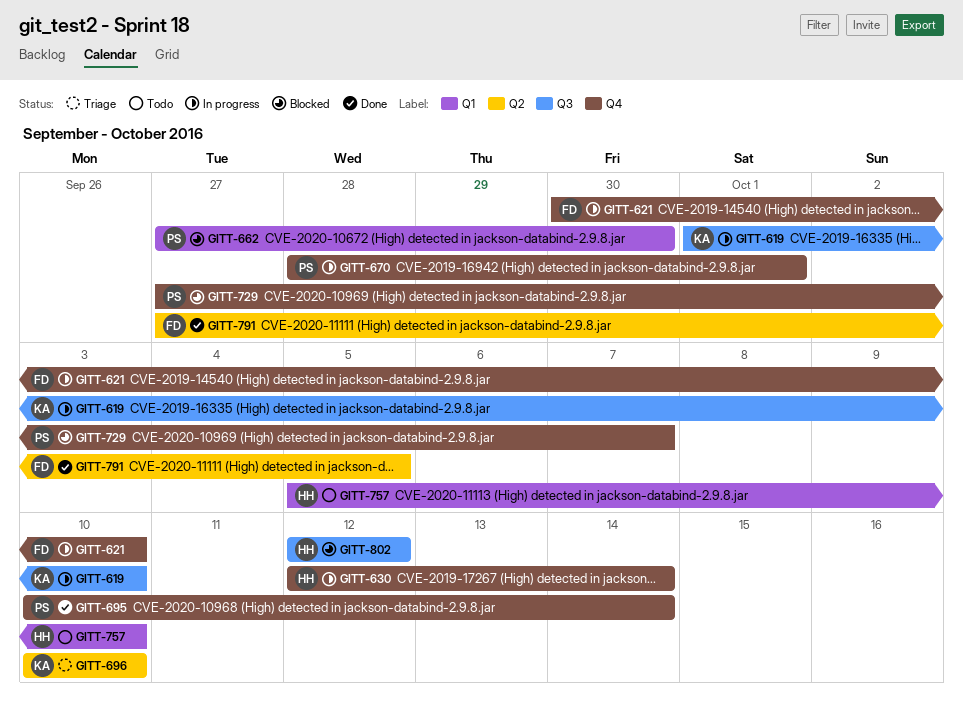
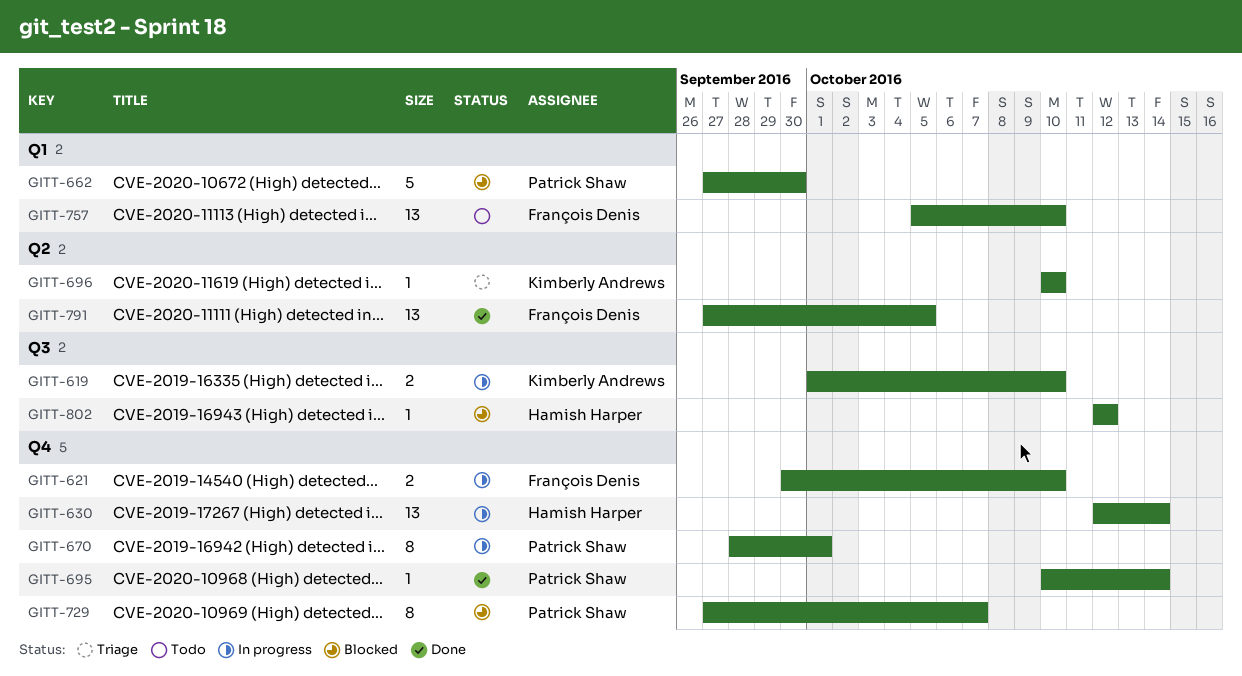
GITT-757, owner: Hamish Harper -> François Denis

